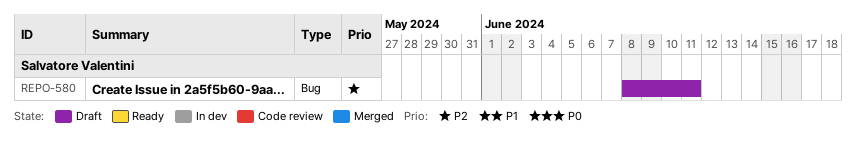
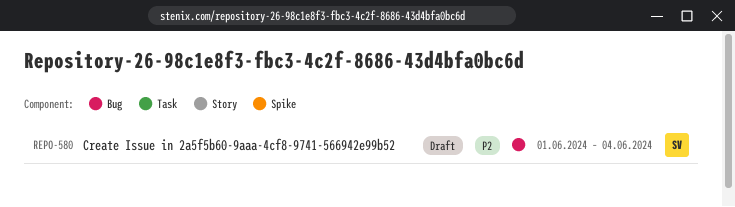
REPO-580, start: Jun 8 -> Jun 1
REPO-580, due: Jun 11 -> Jun 4

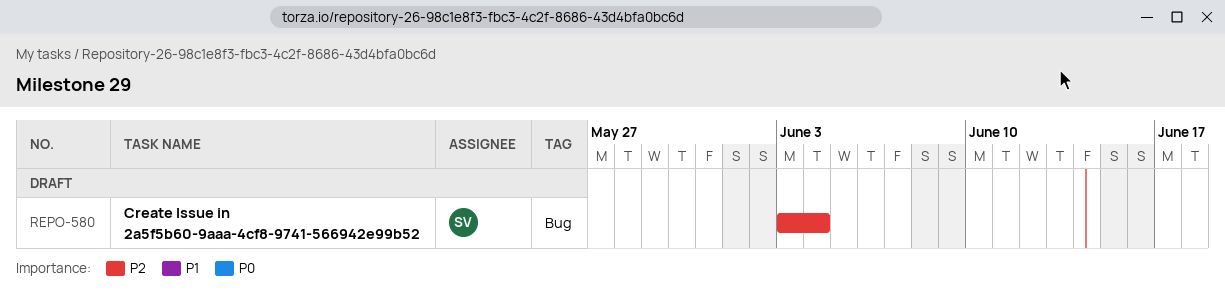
REPO-580, start: Jun 1 -> Jun 3

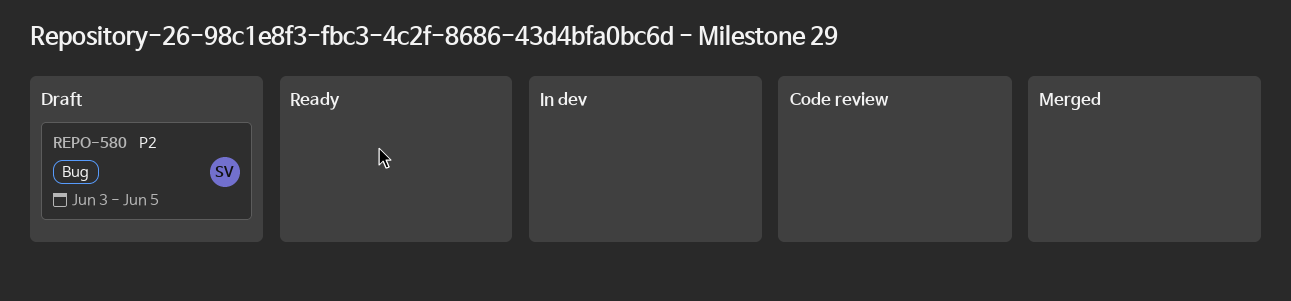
REPO-580, due: Jun 4 -> Jun 5

